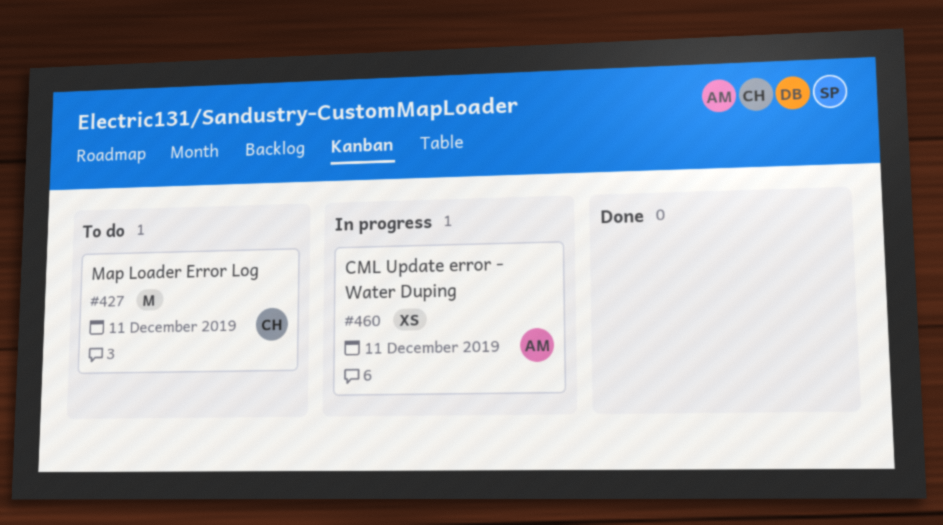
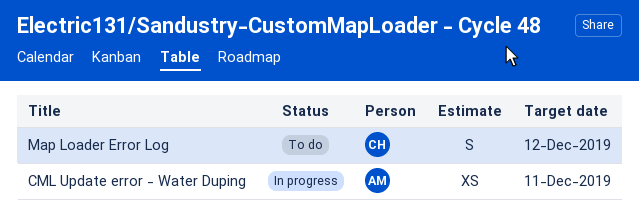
Map Loader Error Log, estimate: M -> S
Map Loader Error Log, due: Dec 11 -> Dec 12

